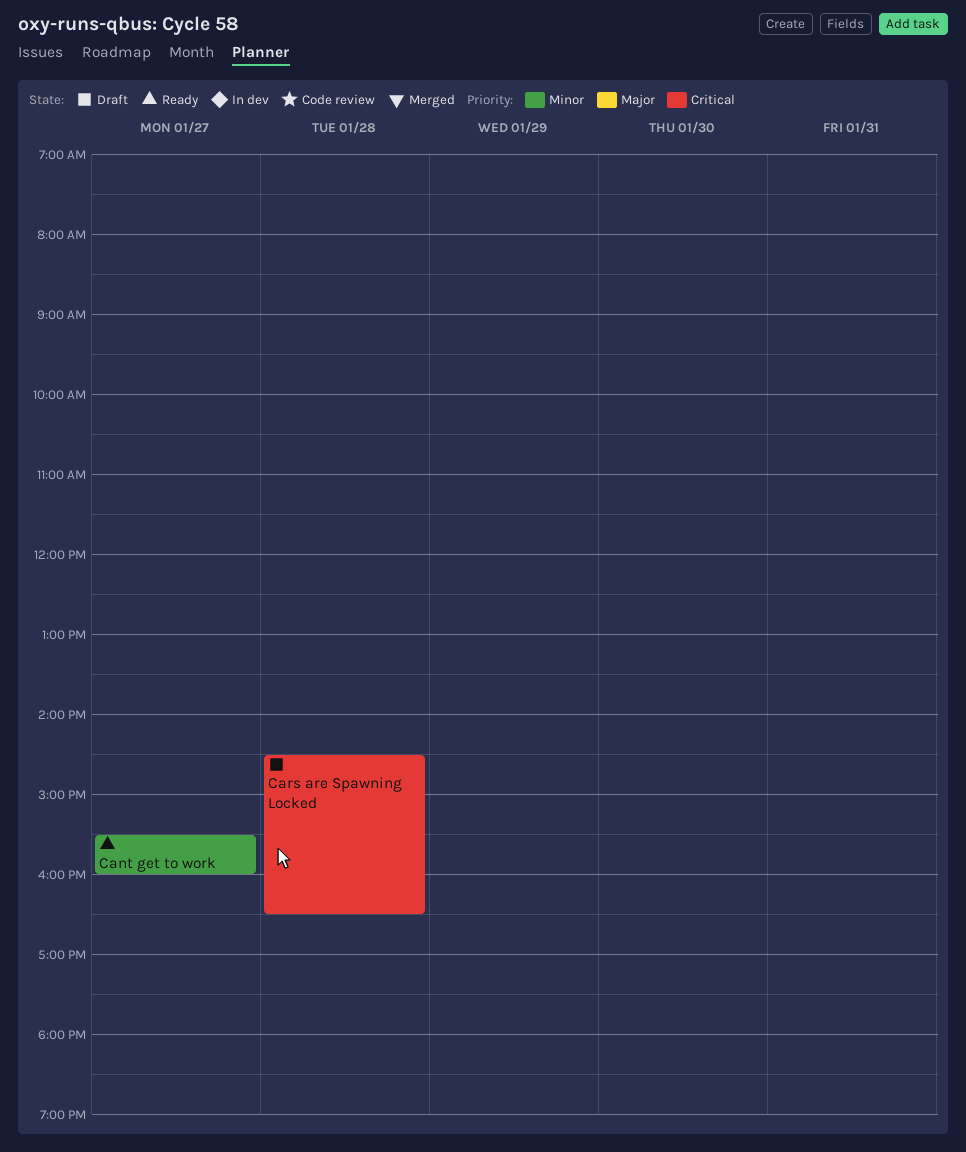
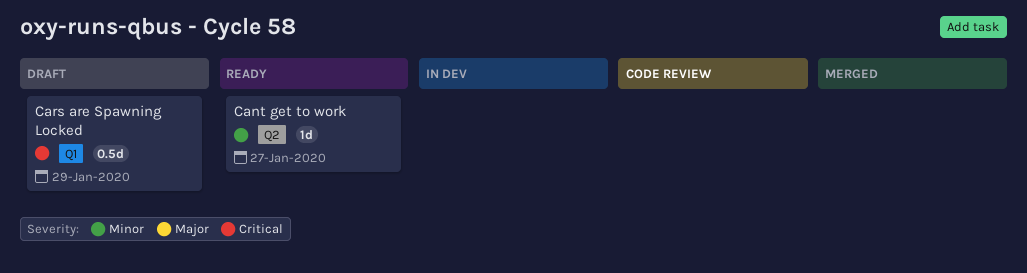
Cars are Spawning Locked, day: Jan 28 -> Jan 29

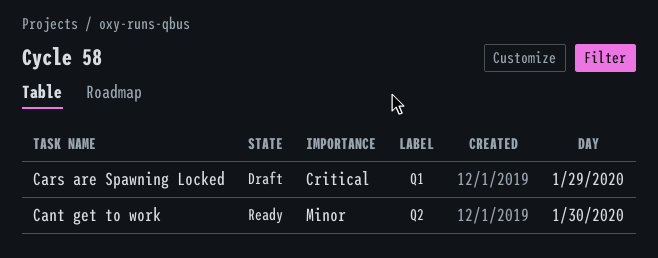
Cant get to work, day: Jan 27 -> Jan 30

